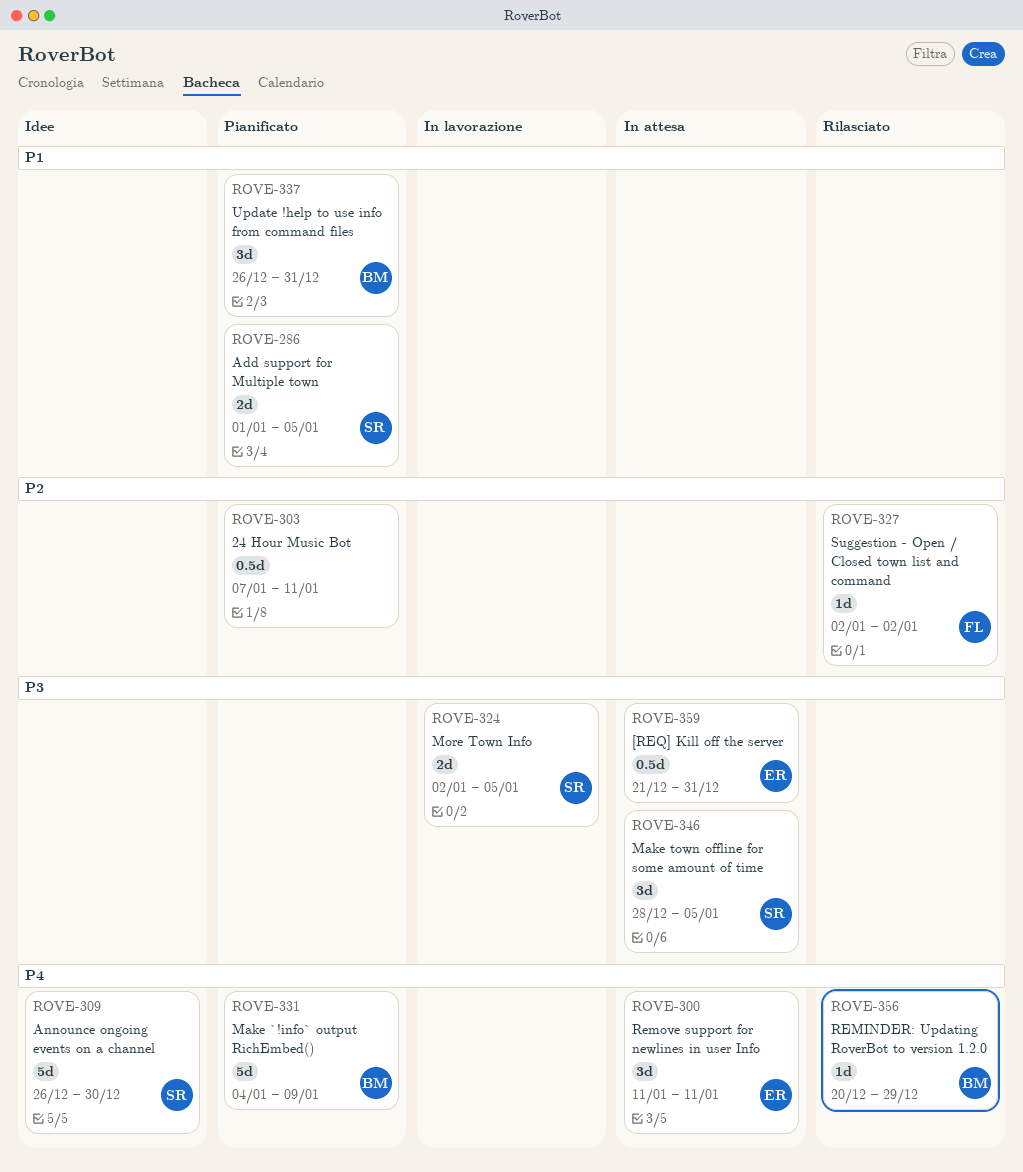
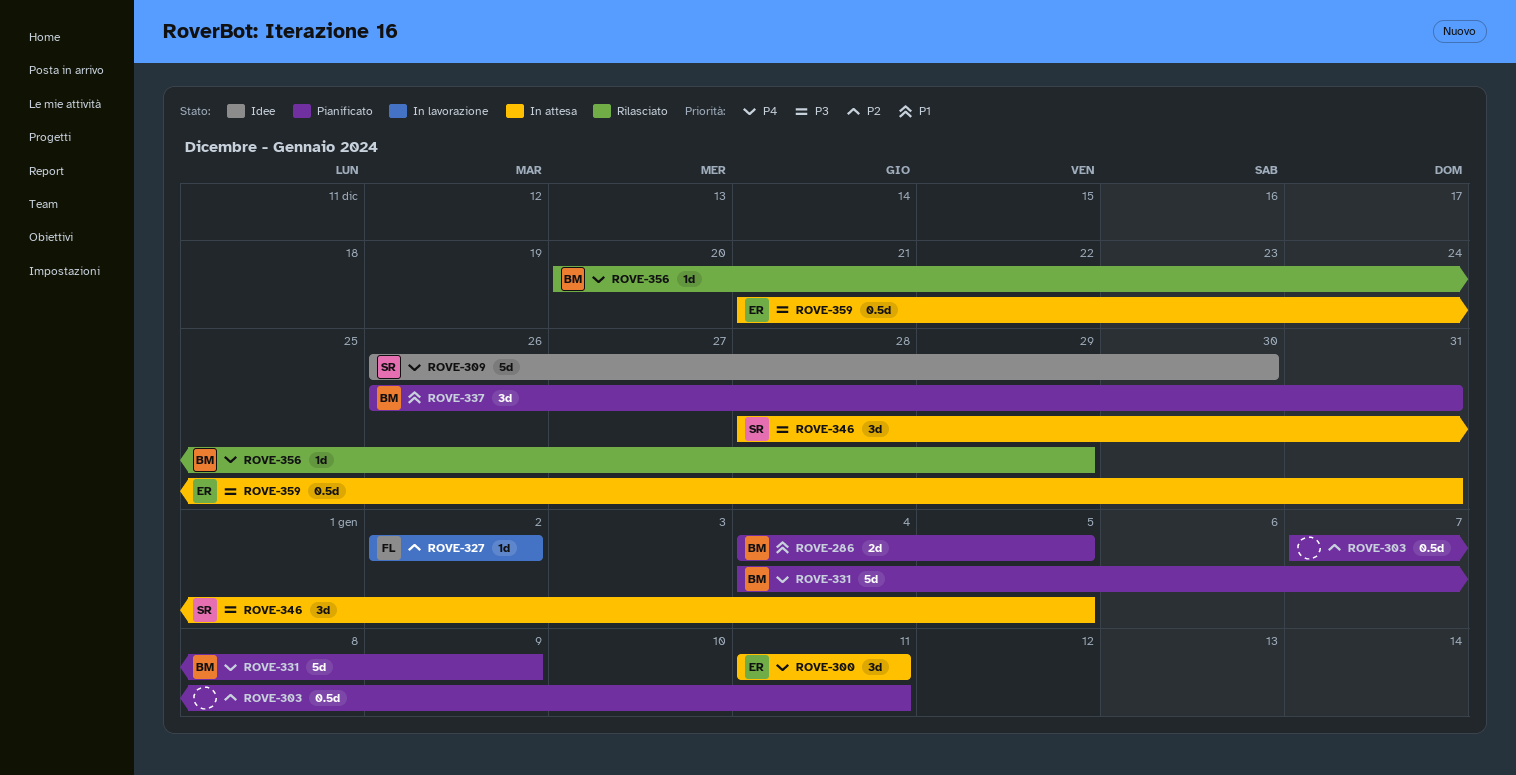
ROVE-286, owner: SR -> BM
ROVE-286, start: Jan 1 -> Jan 4
ROVE-324: present -> none
ROVE-327, status: Rilasciato -> In lavorazione

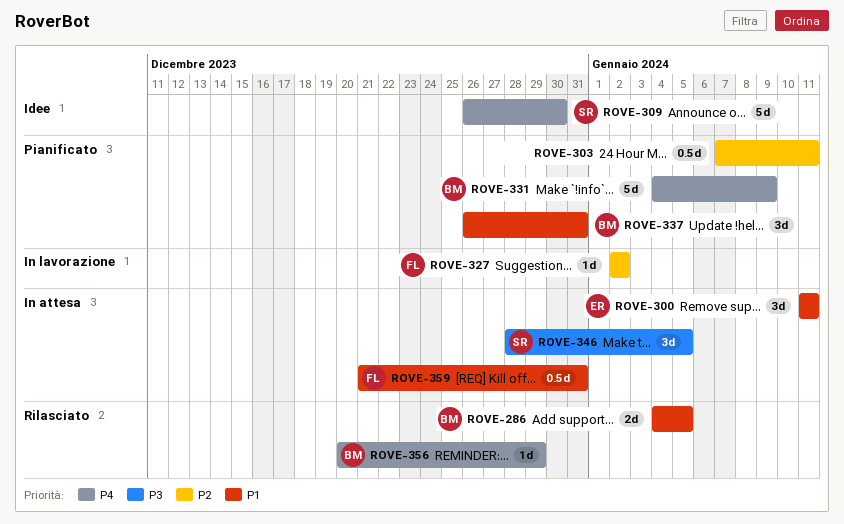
ROVE-286, status: Pianificato -> Rilasciato
ROVE-300, priority: P4 -> P1
ROVE-359, owner: ER -> FL
ROVE-359, priority: P3 -> P1

